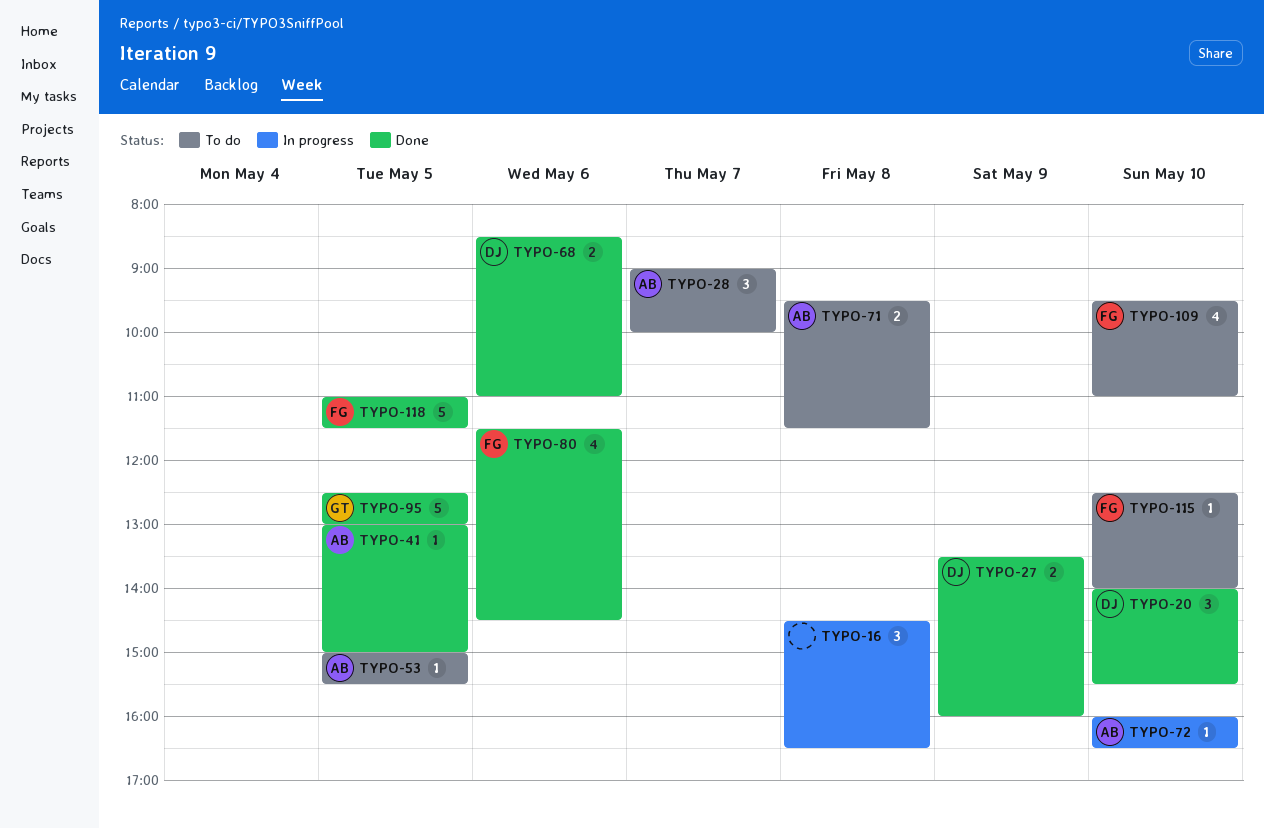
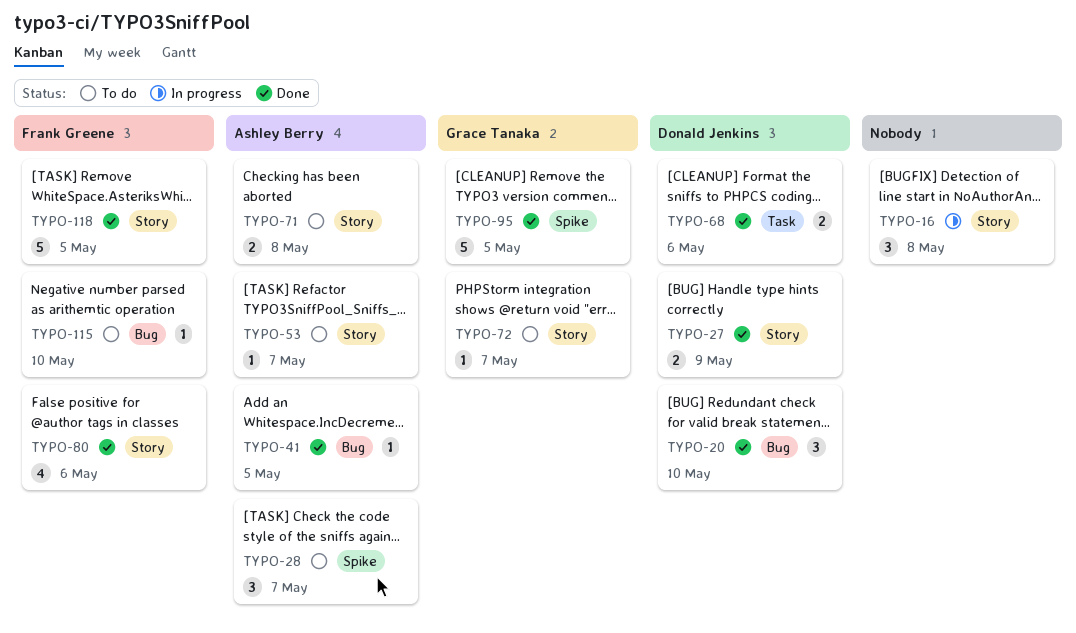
TYPO-53, day: May 5 -> May 7
TYPO-72, status: In progress -> To do
TYPO-72, owner: Ashley Berry -> Grace Tanaka
TYPO-72, day: May 10 -> May 7
TYPO-109: present -> none

